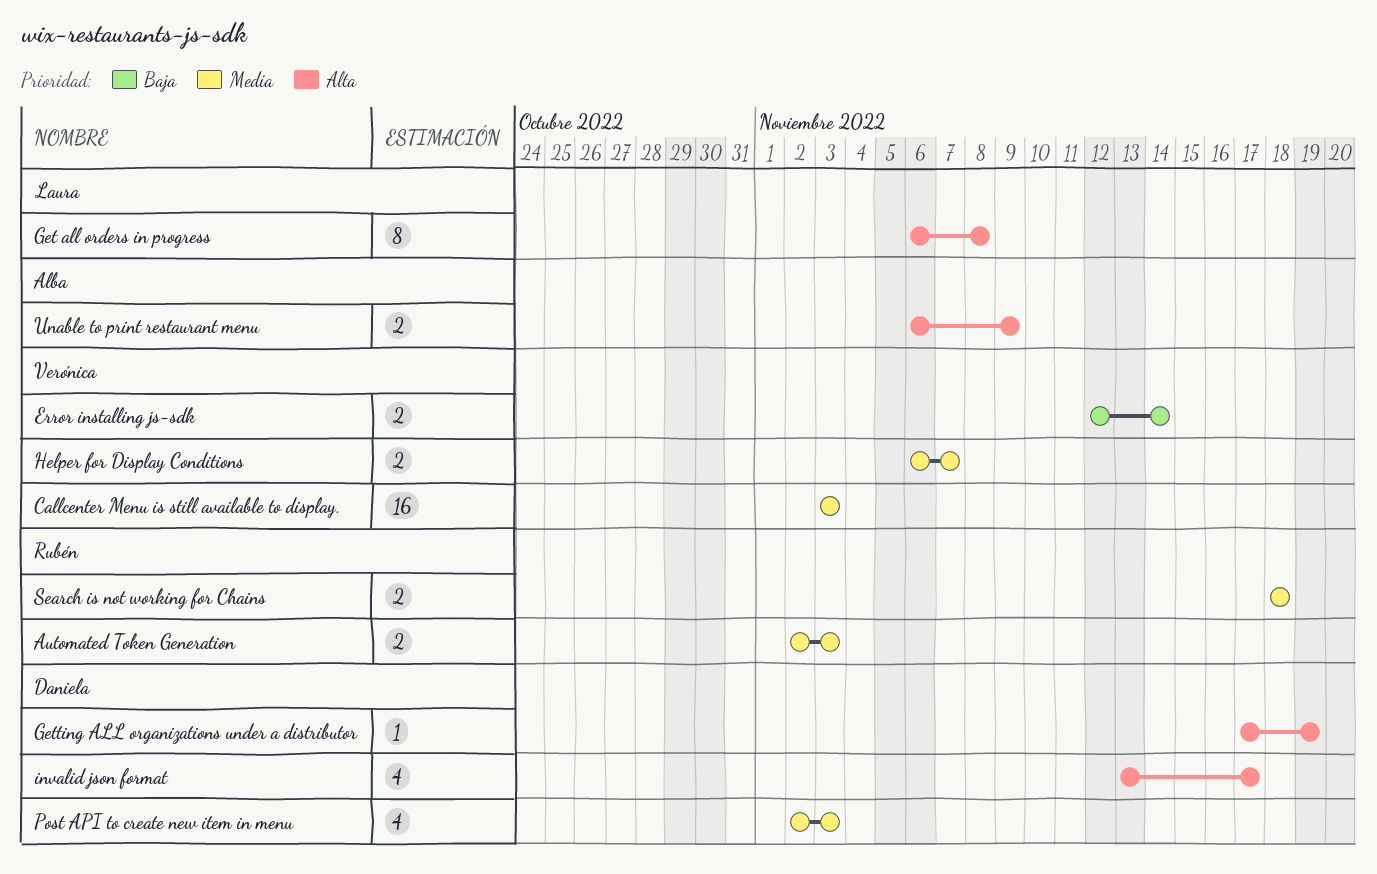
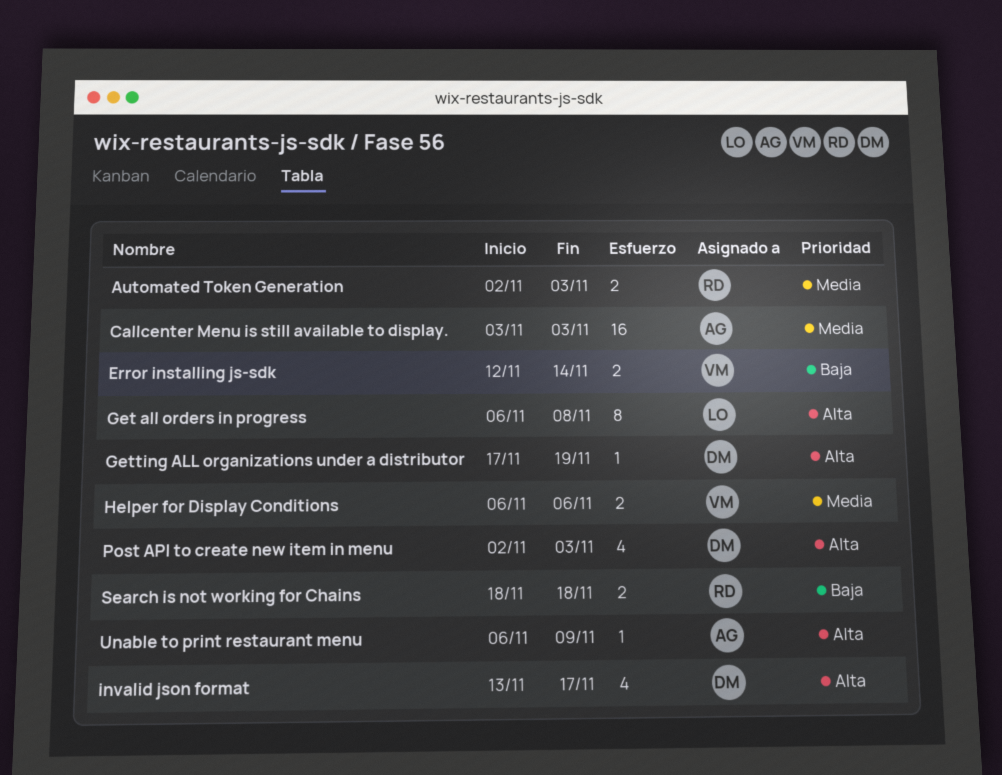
Callcenter Menu is still available to display., owner: Verónica -> Alba
Helper for Display Conditions, due: Nov 7 -> Nov 6
Post API to create new item in menu, priority: Media -> Alta
Search is not working for Chains, priority: Media -> Baja
Unable to print restaurant menu, estimate: 2 -> 1

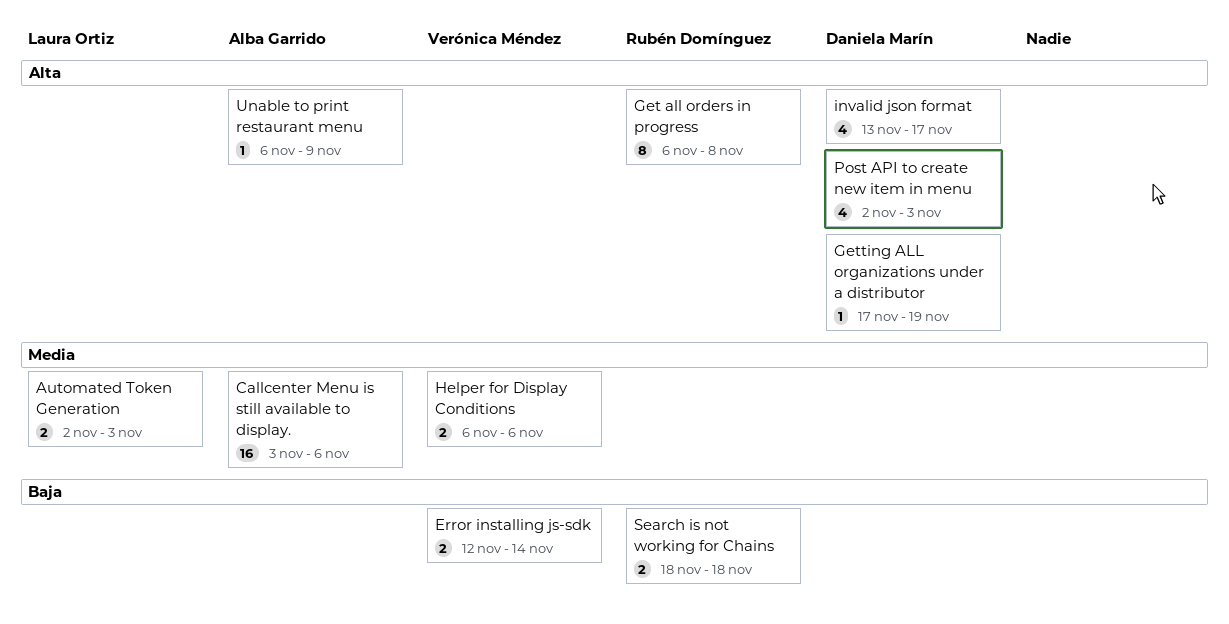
Automated Token Generation, owner: Rubén Domínguez -> Laura Ortiz
Callcenter Menu is still available to display., due: Nov 3 -> Nov 6
Get all orders in progress, owner: Laura Ortiz -> Rubén Domínguez

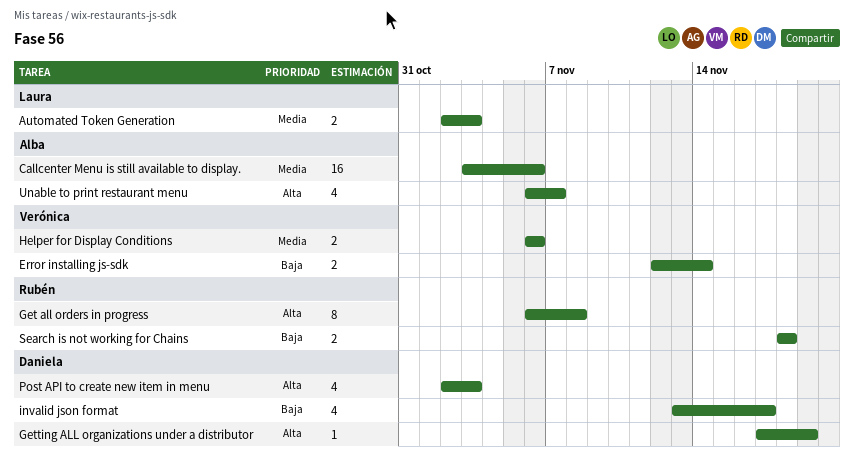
invalid json format, priority: Alta -> Baja
Unable to print restaurant menu, estimate: 1 -> 4
Unable to print restaurant menu, due: Nov 9 -> Nov 7

